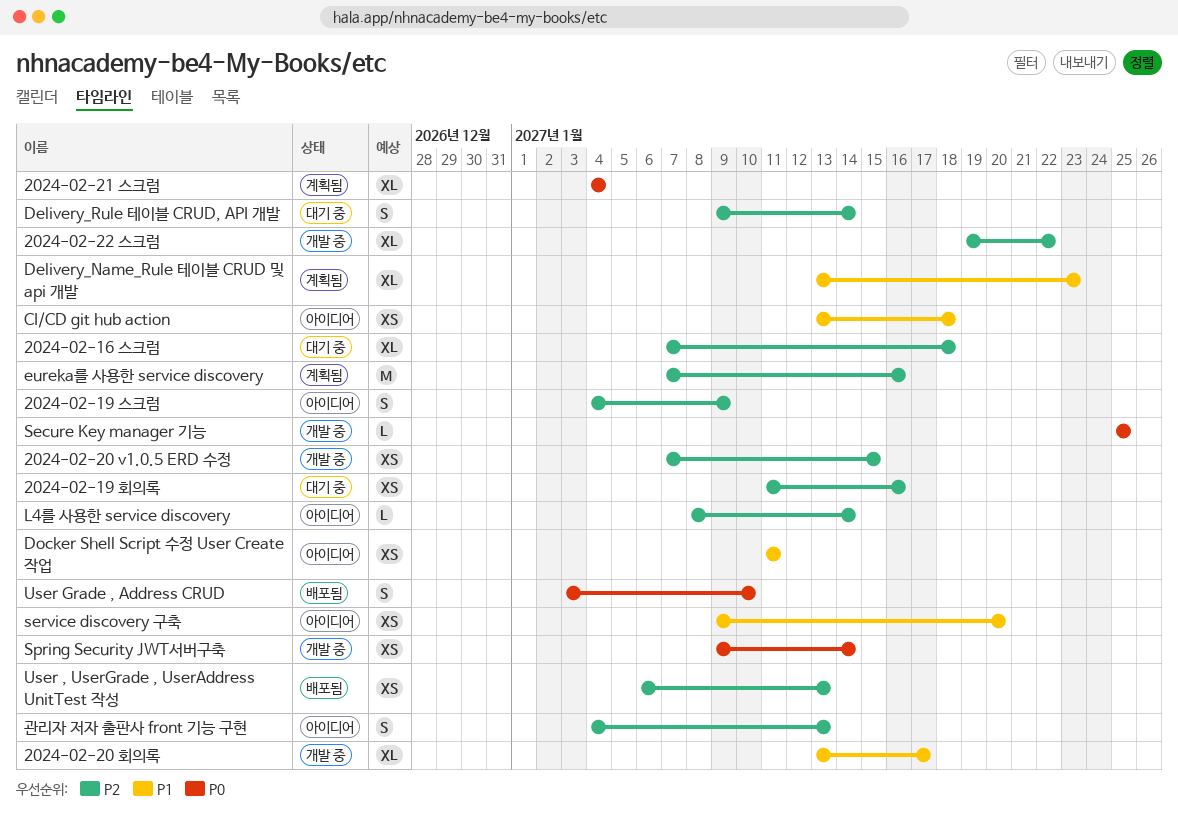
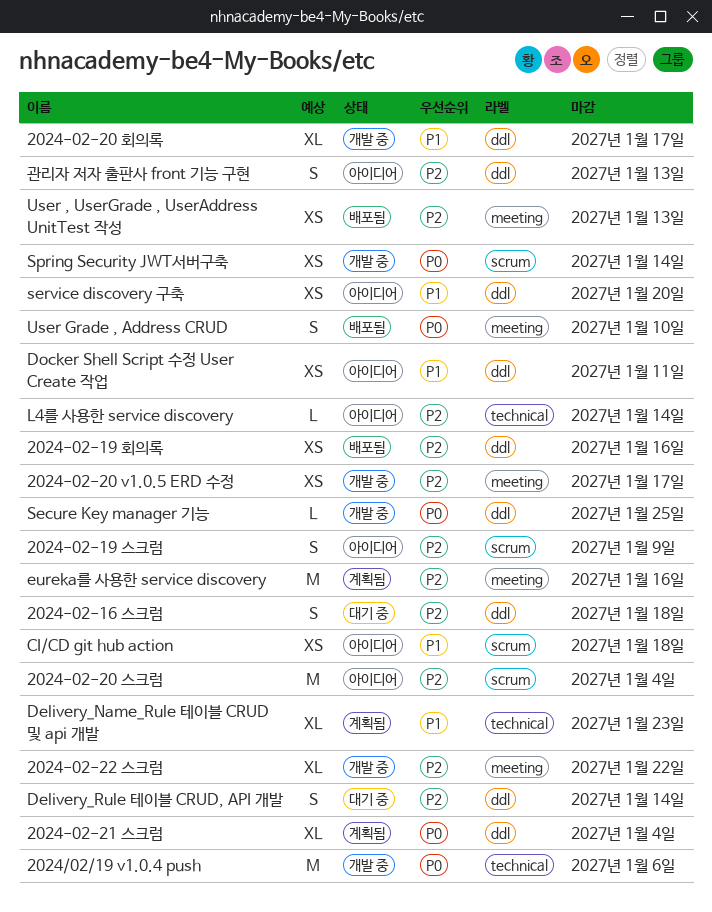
2024-02-16 스크럼, estimate: XL -> S
2024-02-19 회의록, status: 대기 중 -> 배포됨
2024-02-20 v1.0.5 ERD 수정, due: Jan 15 -> Jan 17
2024-02-20 스크럼: none -> present
2024/02/19 v1.0.4 push: none -> present

